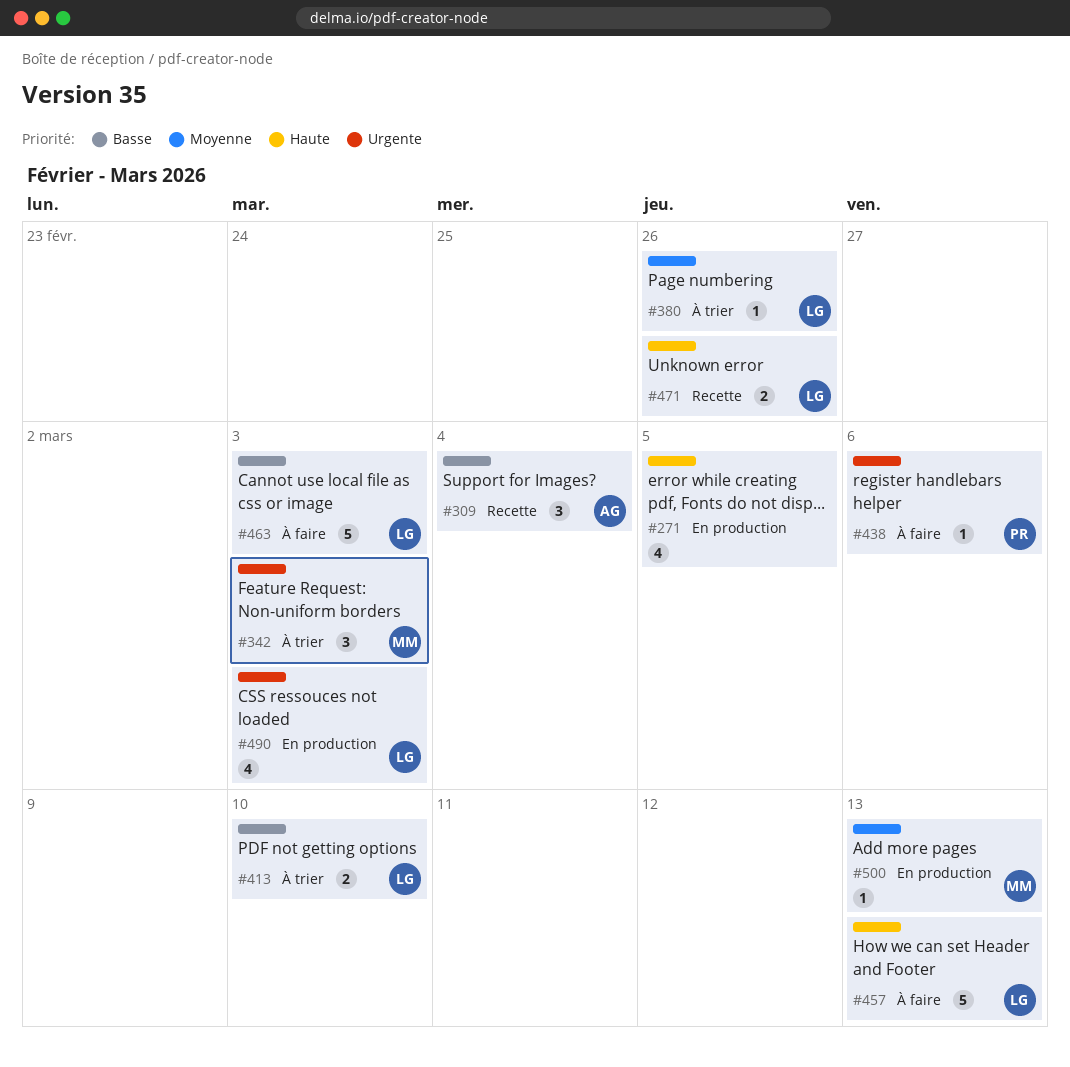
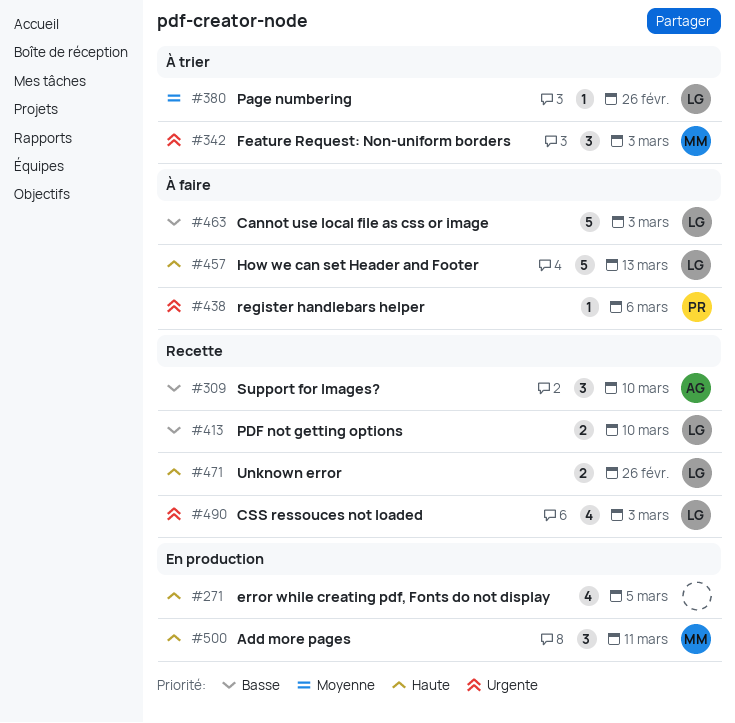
#309, due: Mar 4 -> Mar 10
#413, status: À trier -> Recette
#490, status: En production -> Recette
#500, priority: Moyenne -> Haute
#500, estimate: 1 -> 3
#500, due: Mar 13 -> Mar 11

